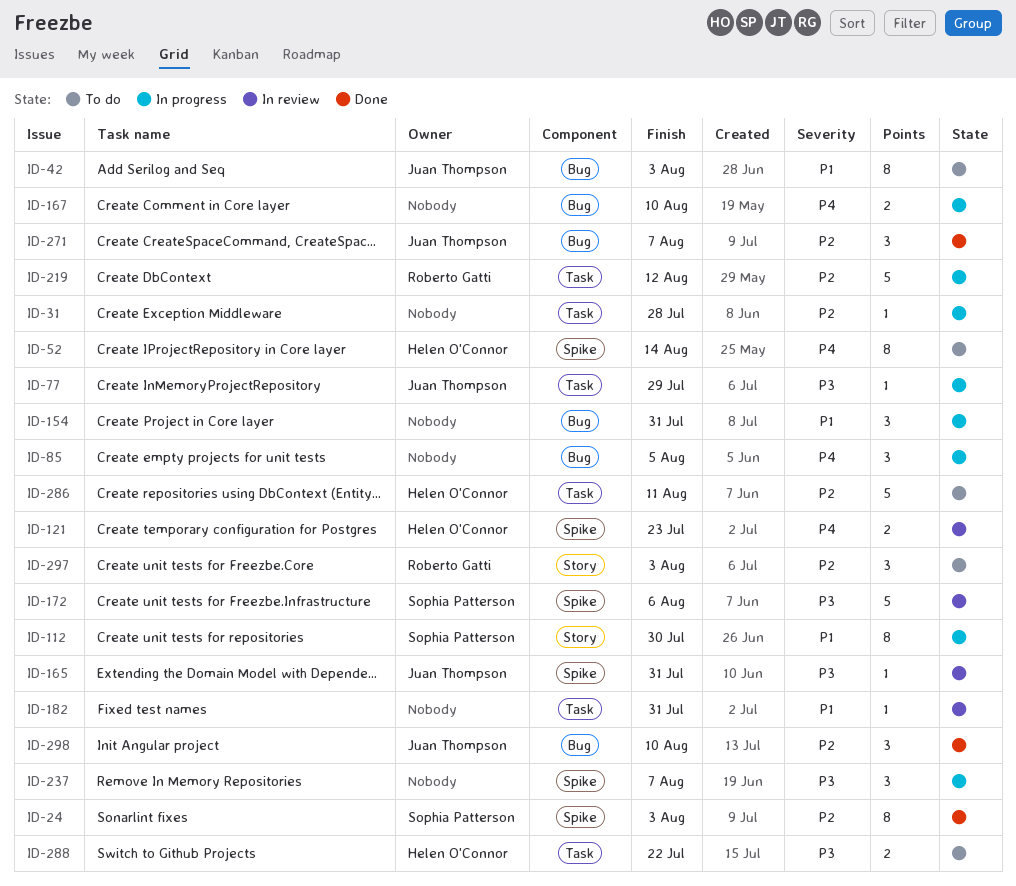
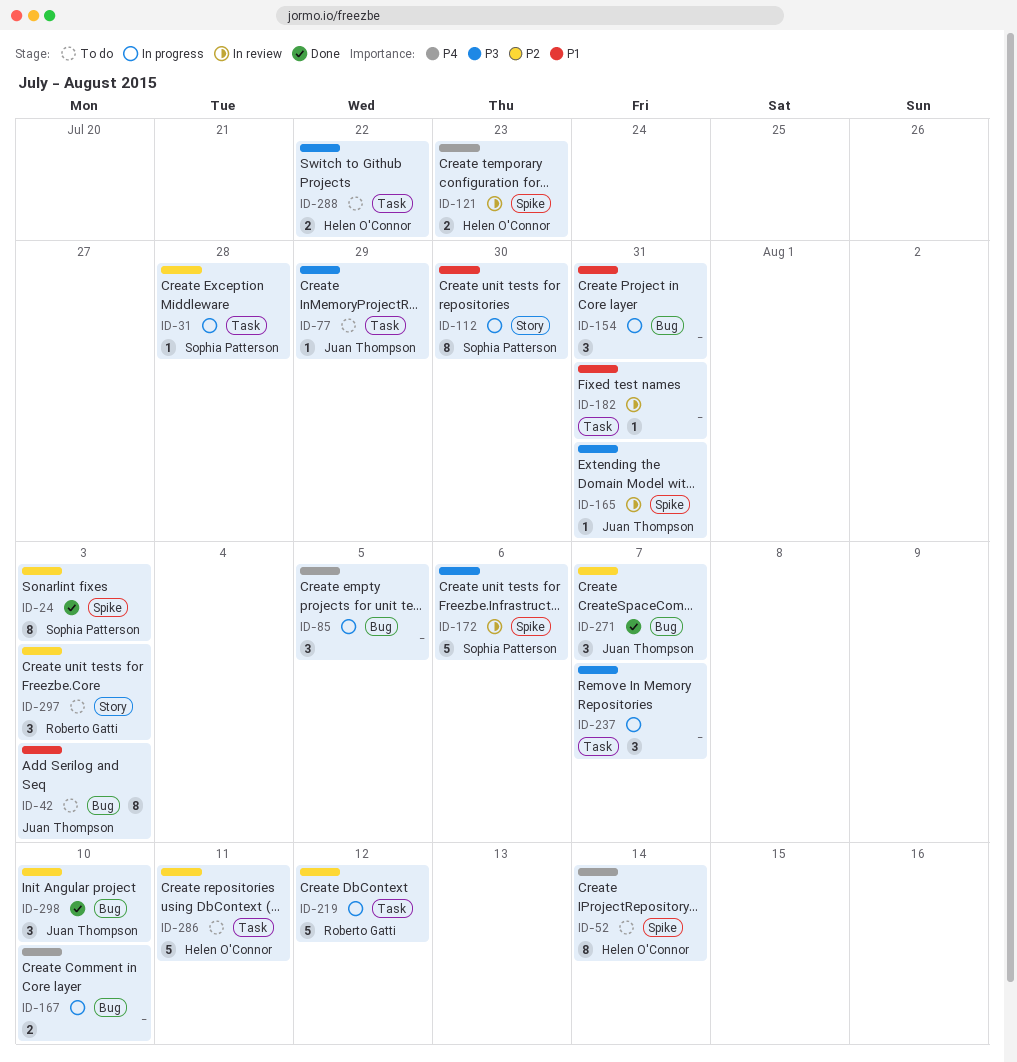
ID-31, owner: none -> Sophia Patterson
ID-77, status: In progress -> To do
ID-237, label: Spike -> Task

